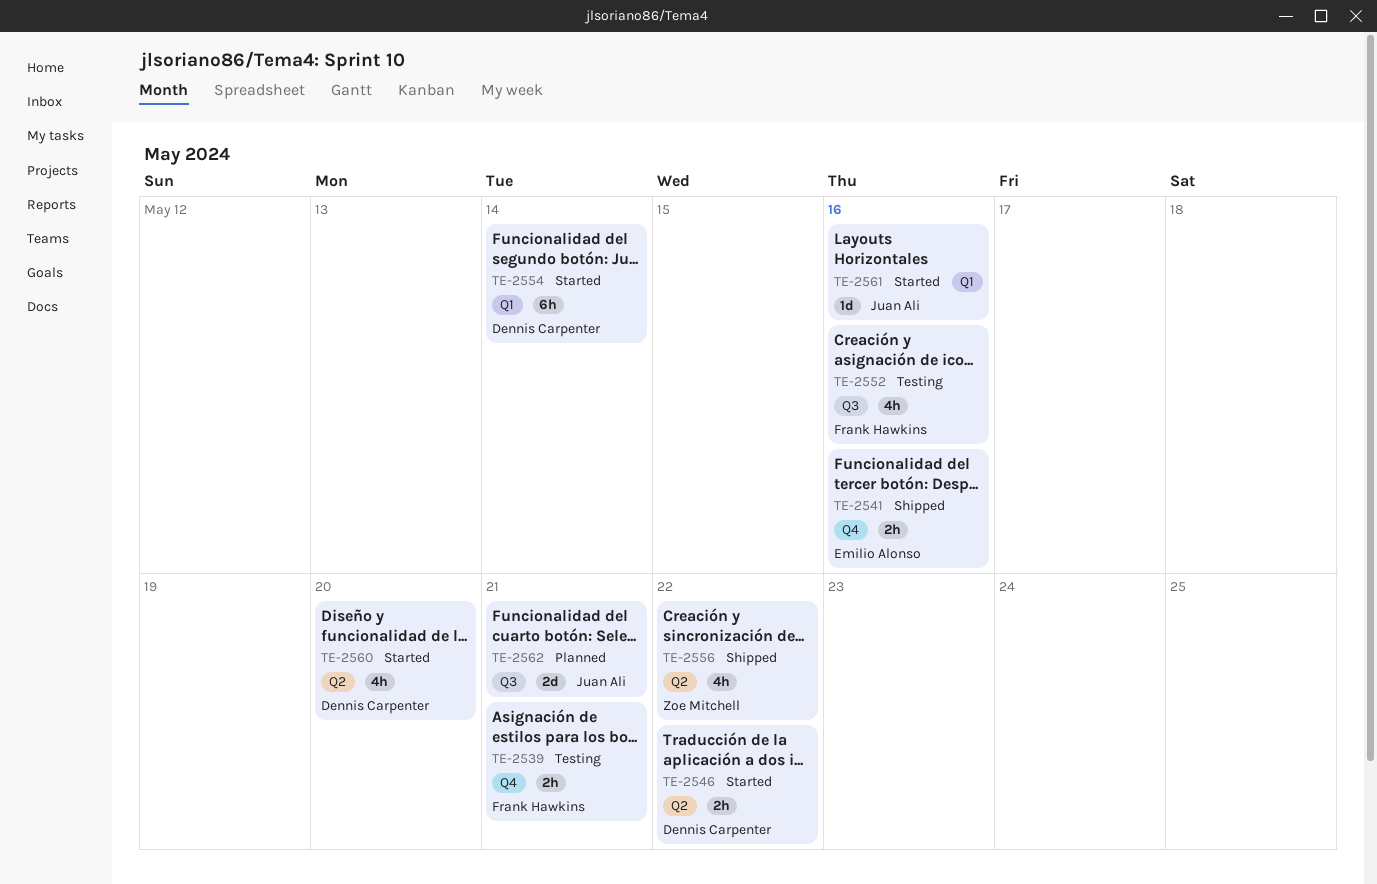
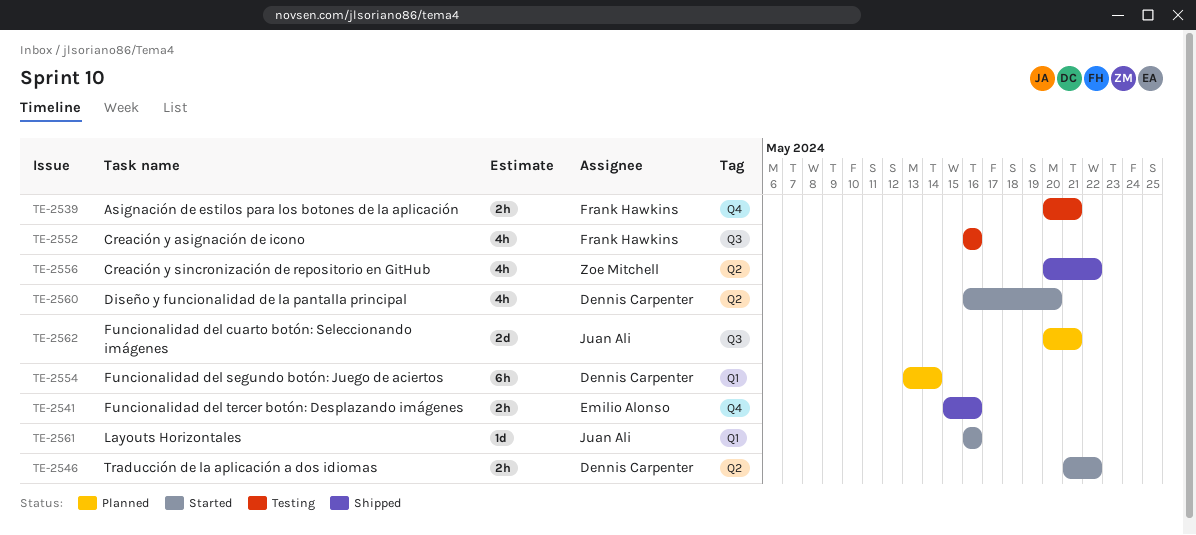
TE-2554, status: Started -> Planned

